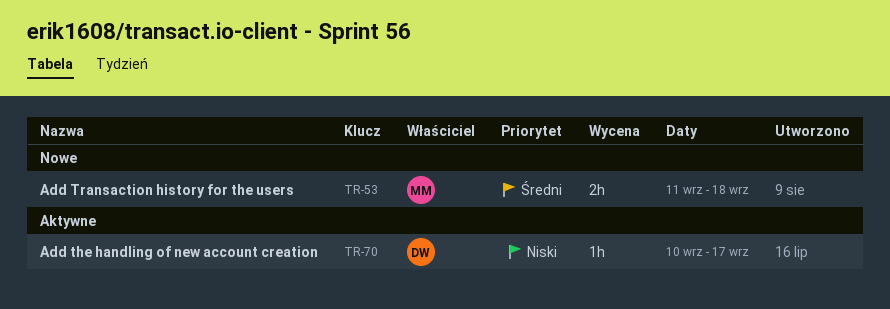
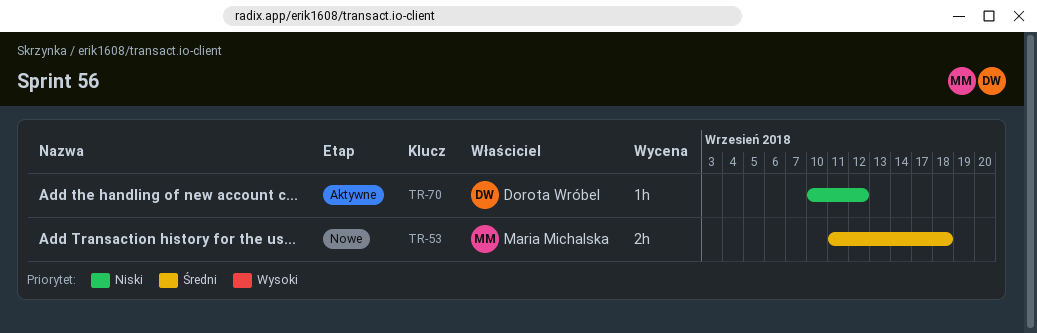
TR-70, due: Sep 17 -> Sep 12

